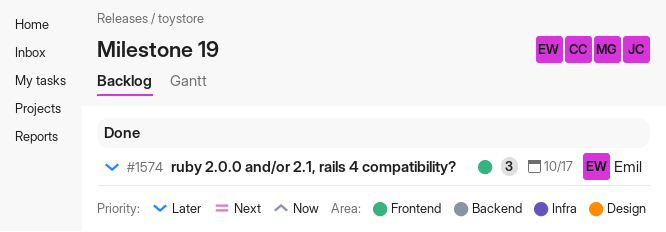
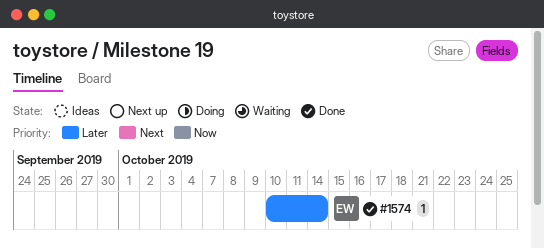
#1574, estimate: 3 -> 1
#1574, due: Oct 17 -> Oct 14

